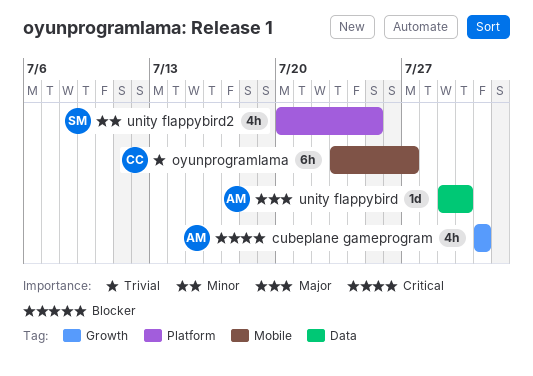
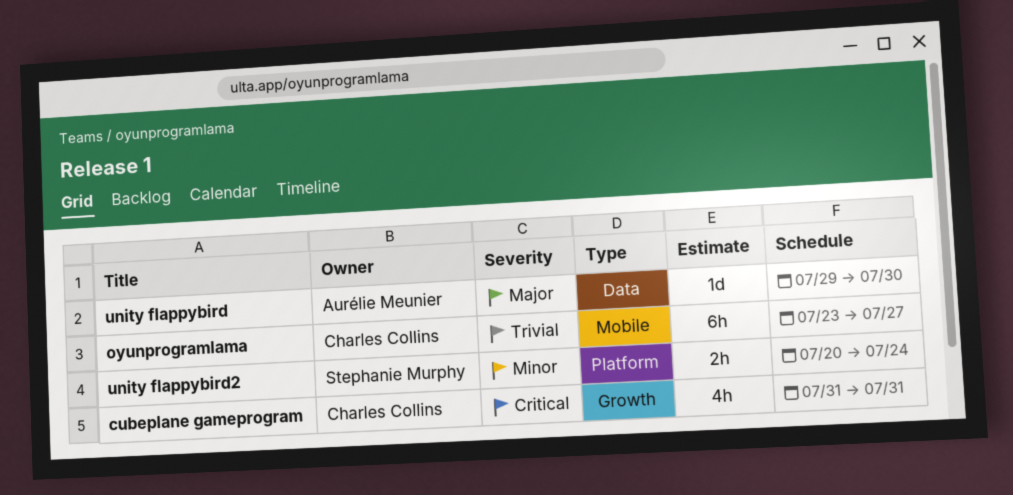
cubeplane gameprogram, owner: Aurélie Meunier -> Charles Collins
unity flappybird2, estimate: 4h -> 2h
unity flappybird2, due: Jul 25 -> Jul 24

